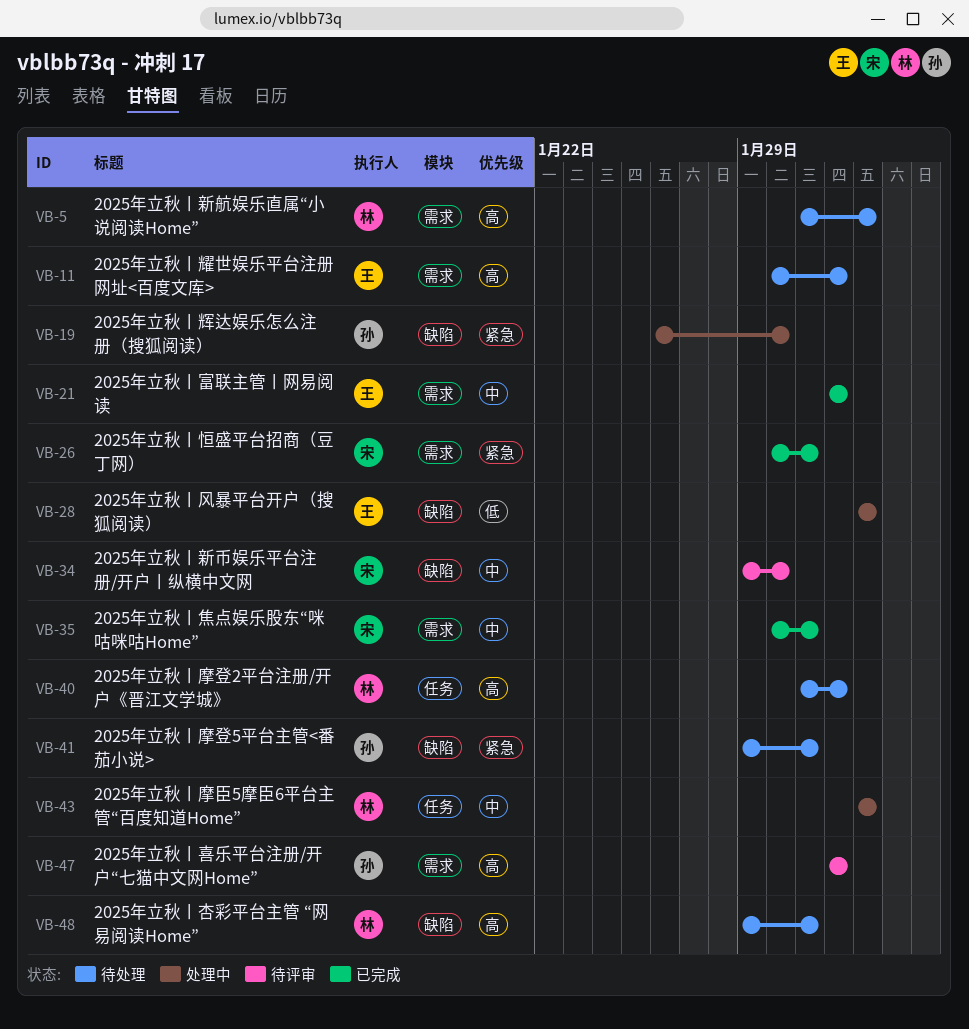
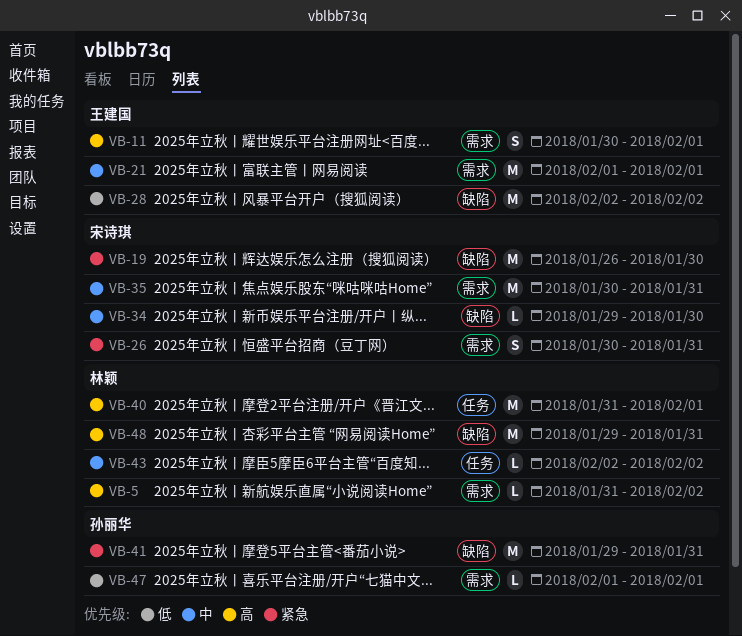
VB-19, owner: 孙丽华 -> 宋诗琪
VB-47, priority: 高 -> 低

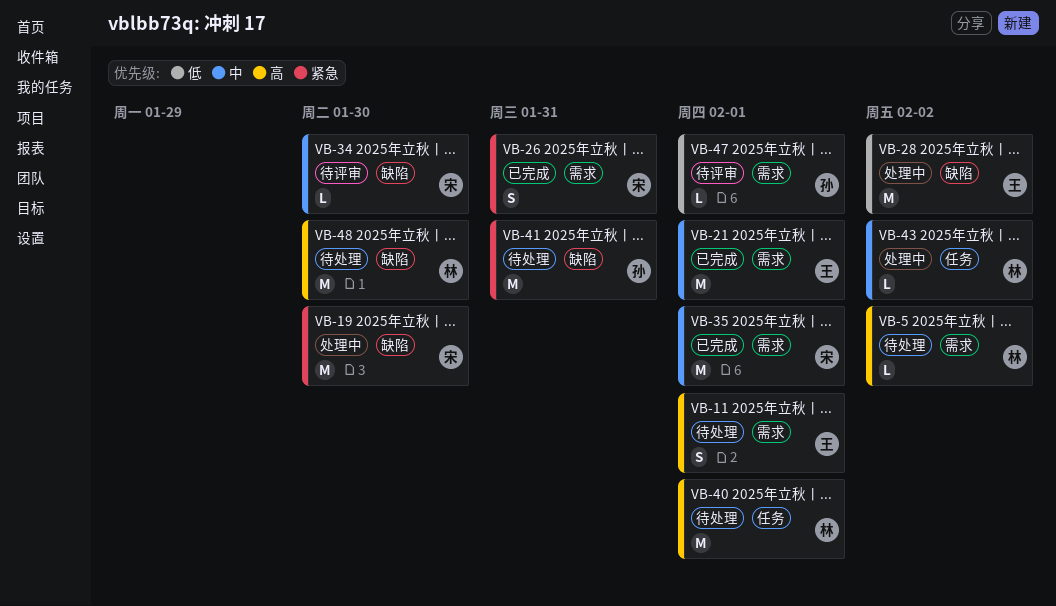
VB-35, due: Jan 31 -> Feb 1
VB-48, due: Jan 31 -> Jan 30

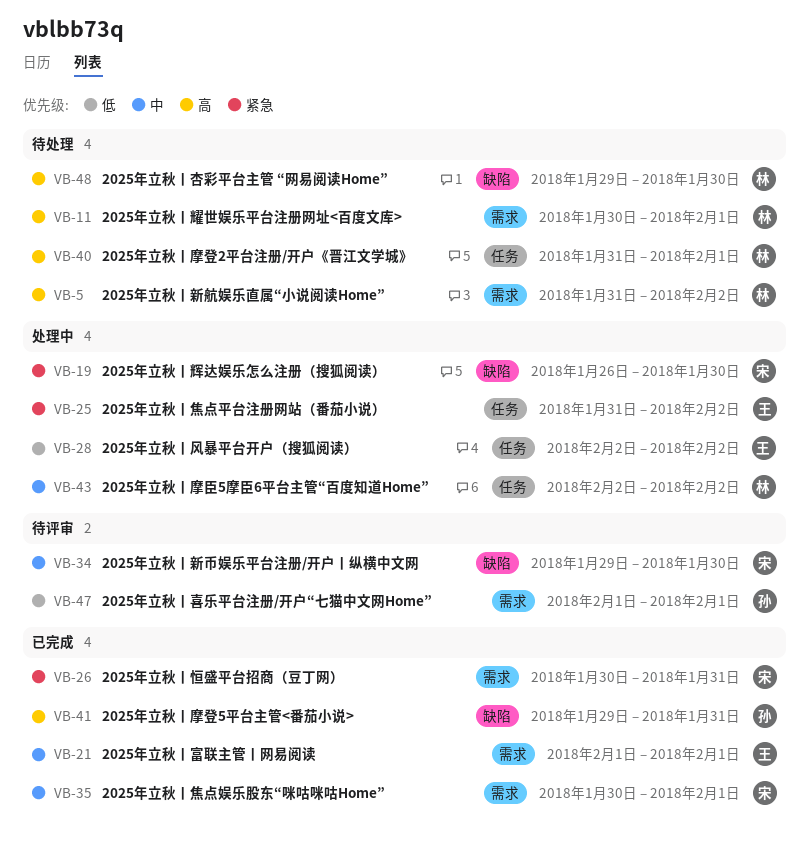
VB-11, owner: 王 -> 林
VB-25: none -> present
VB-28, label: 缺陷 -> 任务
VB-41, status: 待处理 -> 已完成
VB-41, priority: 紧急 -> 高

